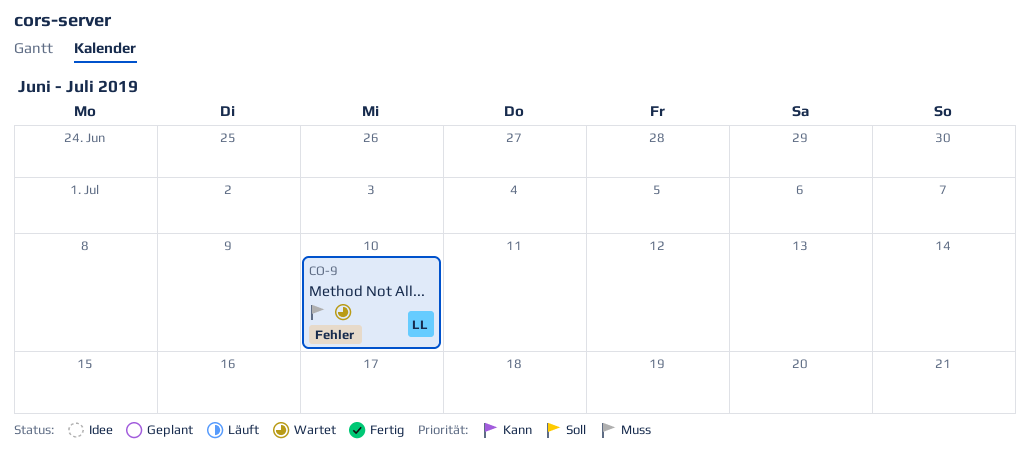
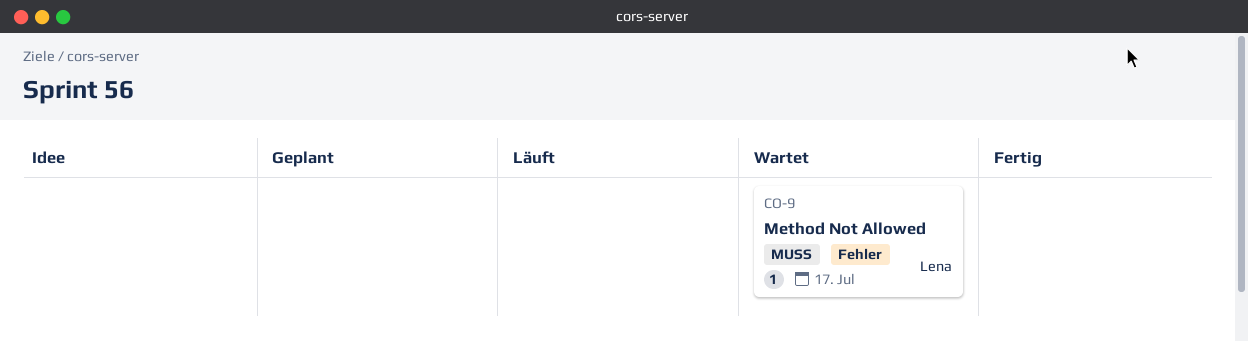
CO-9, due: Jul 10 -> Jul 17

